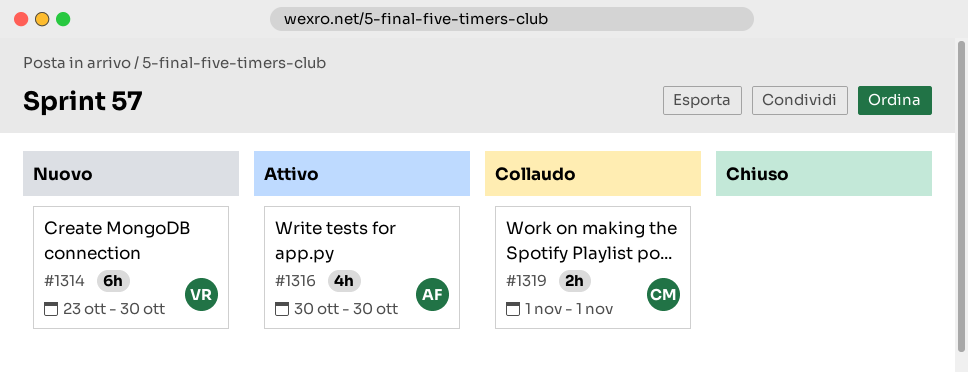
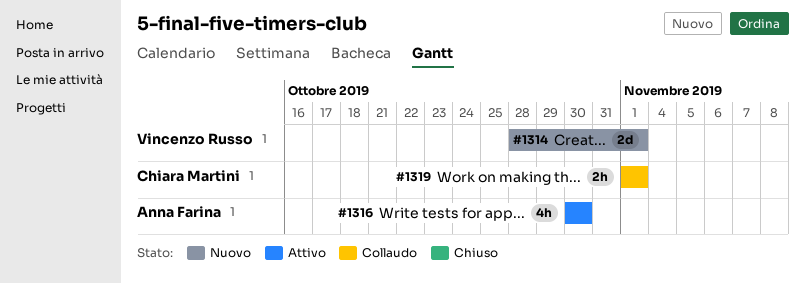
#1314, estimate: 6h -> 2d
#1314, start: Oct 23 -> Oct 28
#1314, due: Oct 30 -> Nov 1

